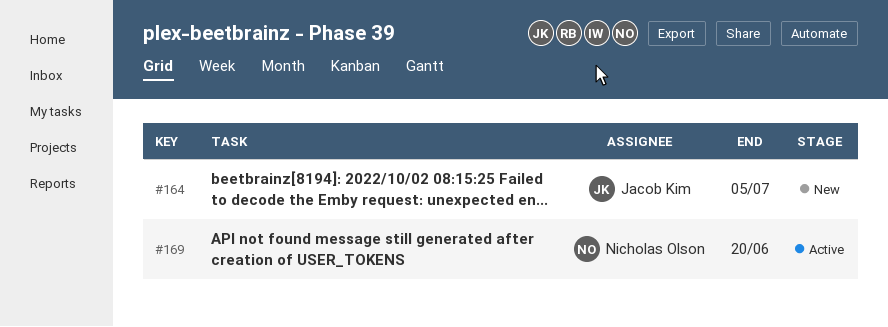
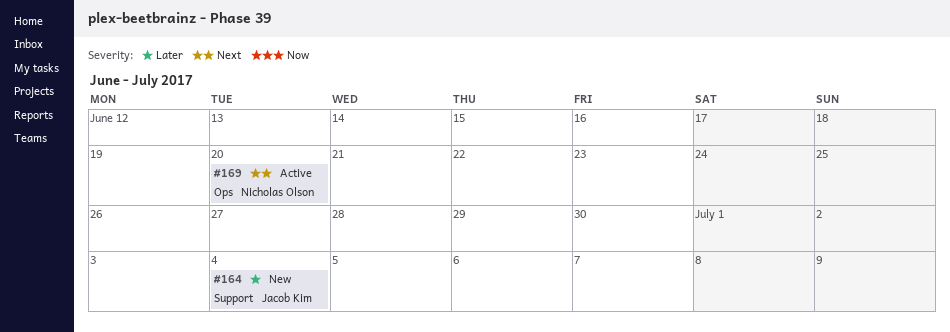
#164, due: Jul 5 -> Jul 4

